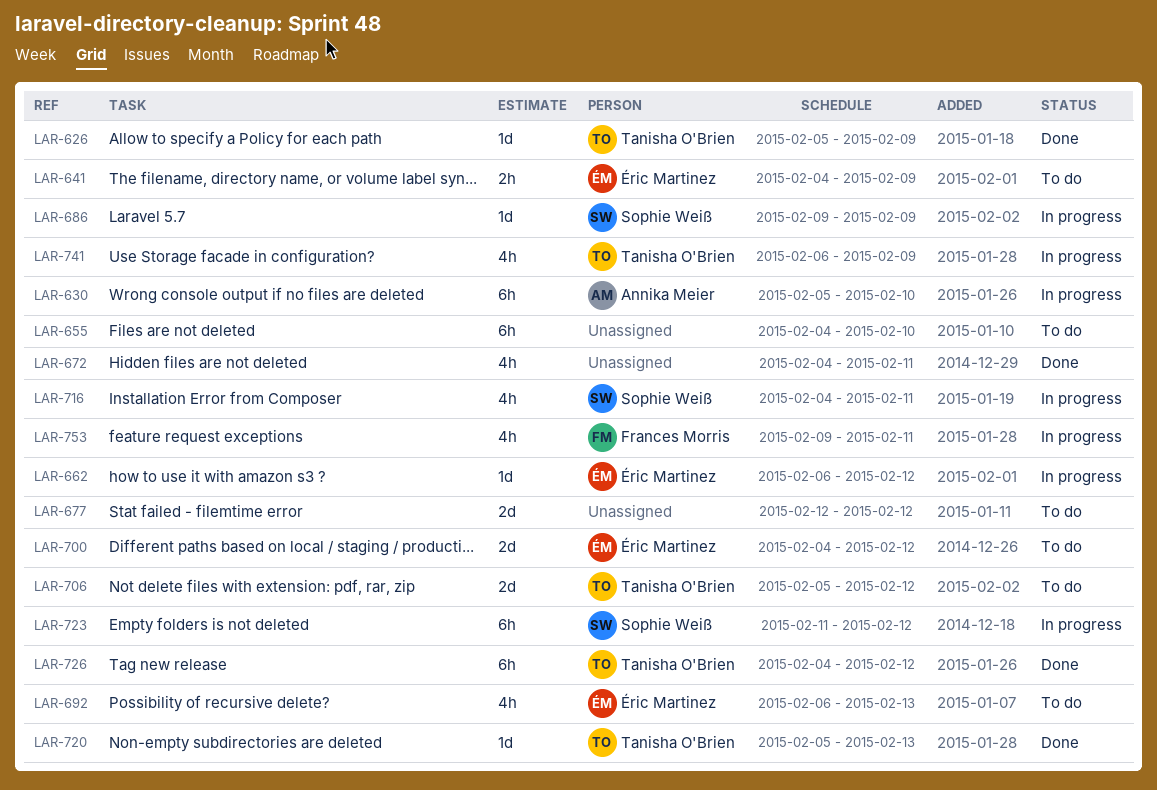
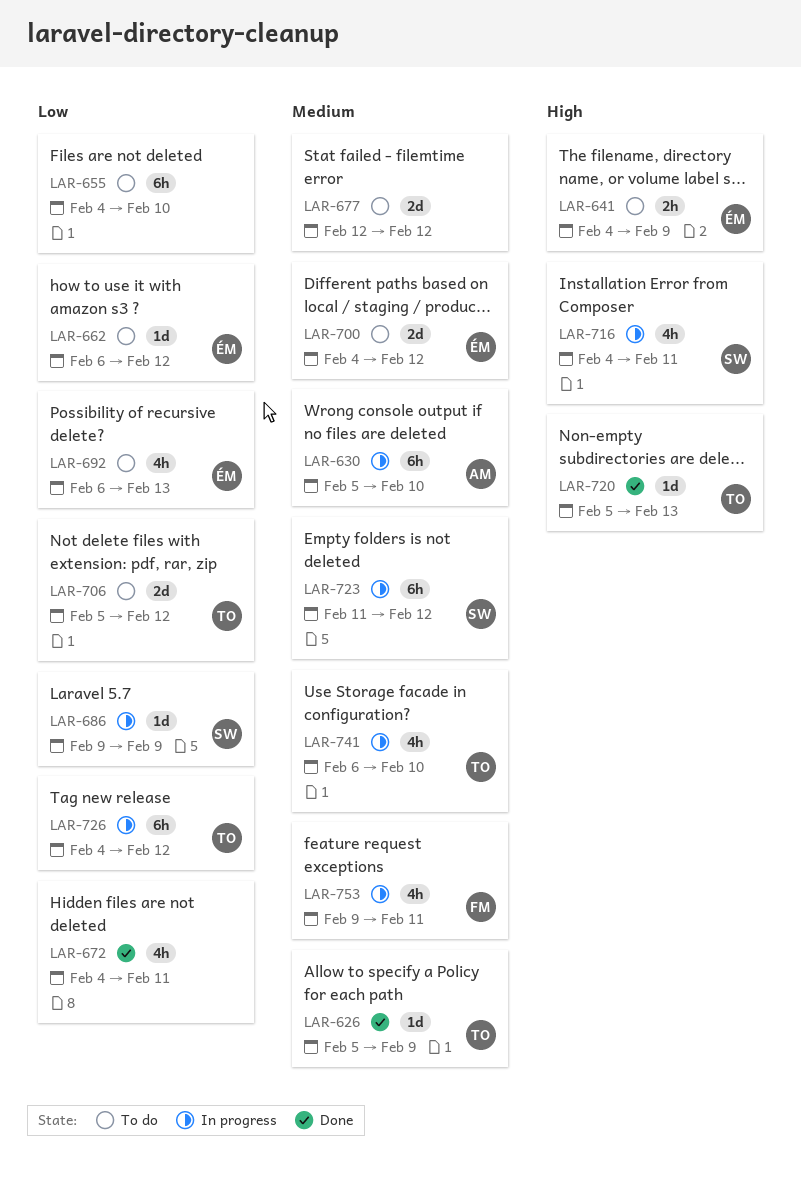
LAR-662, status: In progress -> To do
LAR-726, status: Done -> In progress
LAR-741, due: Feb 9 -> Feb 10

